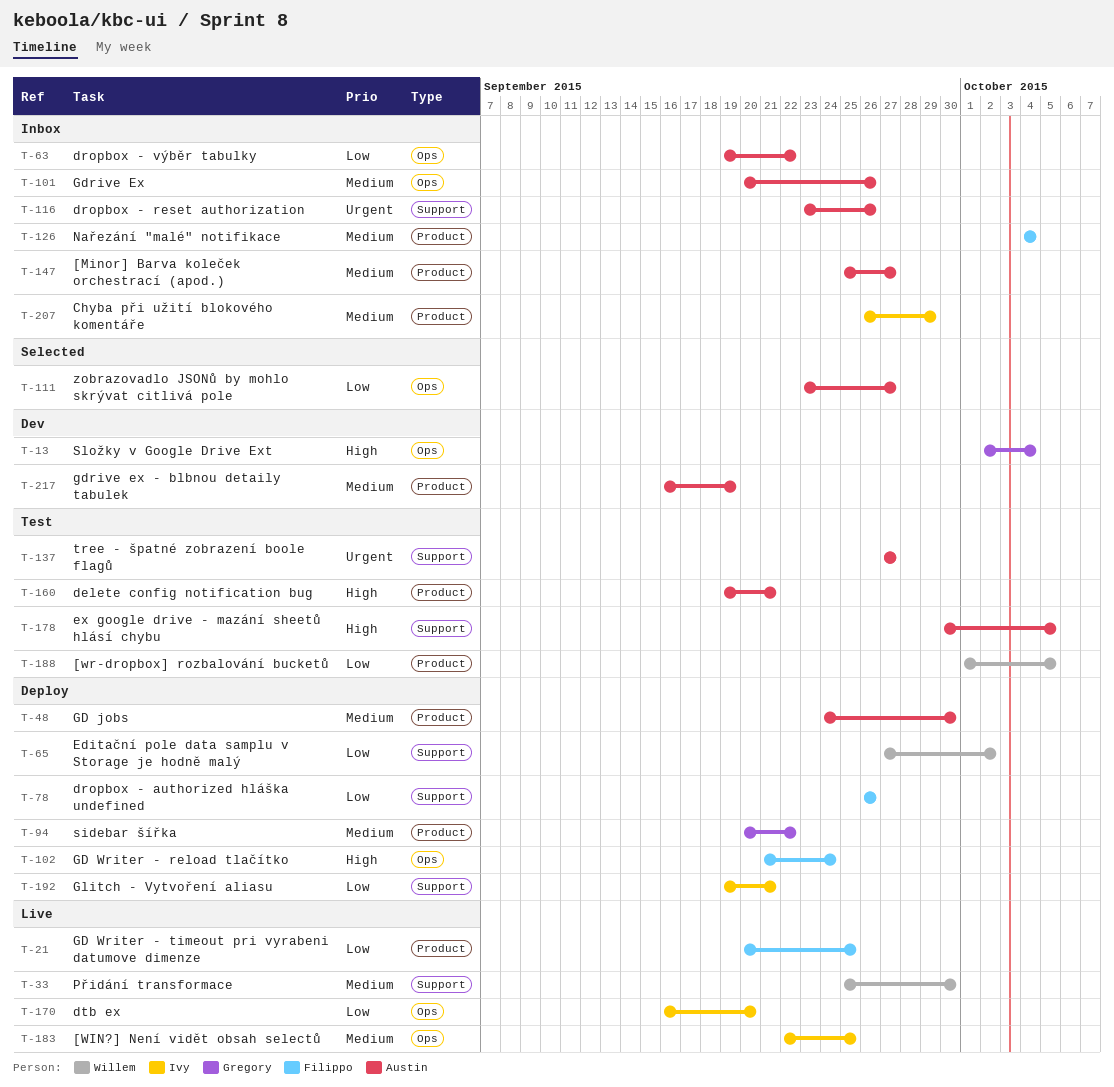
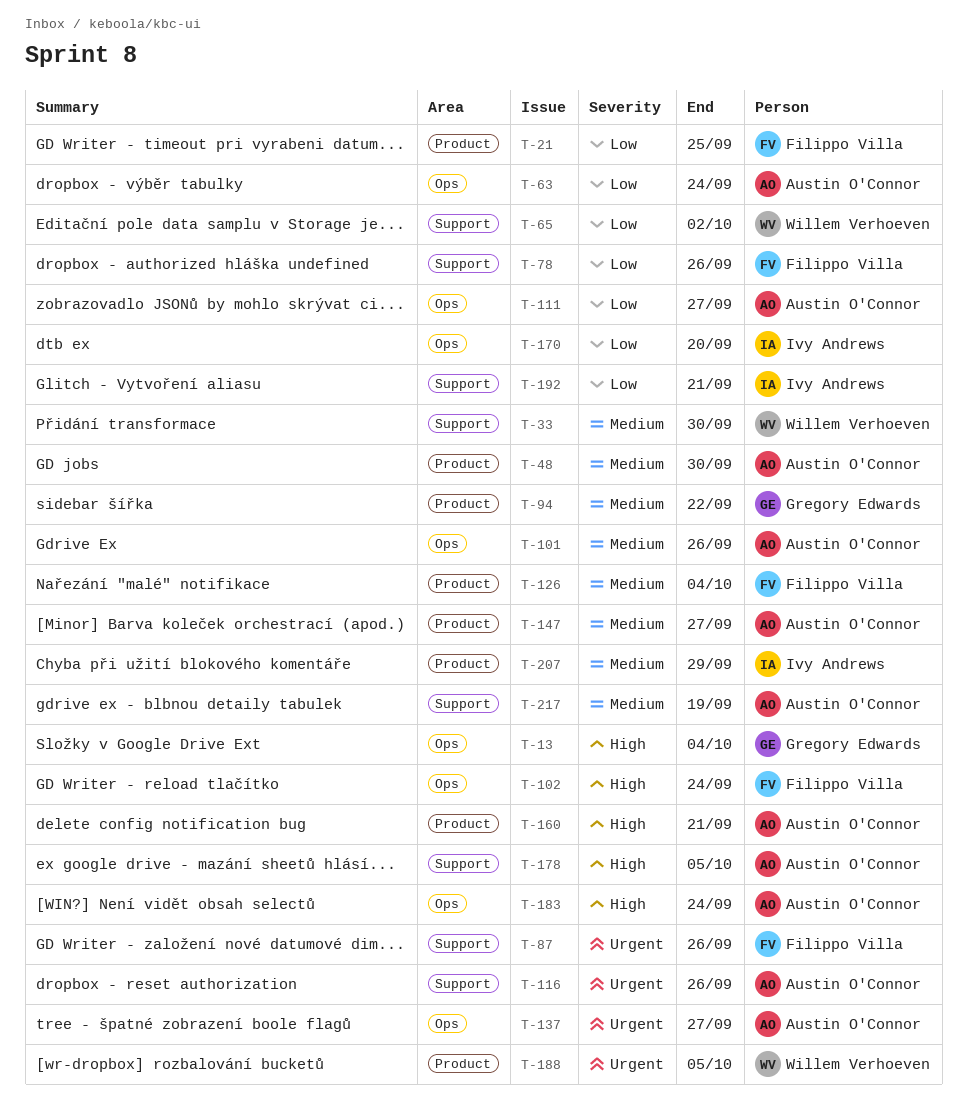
T-63, due: Sep 22 -> Sep 24
T-87: none -> present
T-137, label: Support -> Ops
T-183, owner: Ivy Andrews -> Austin O'Connor
T-183, priority: Medium -> High
T-183, due: Sep 25 -> Sep 24
T-188, priority: Low -> Urgent
T-217, label: Product -> Support

